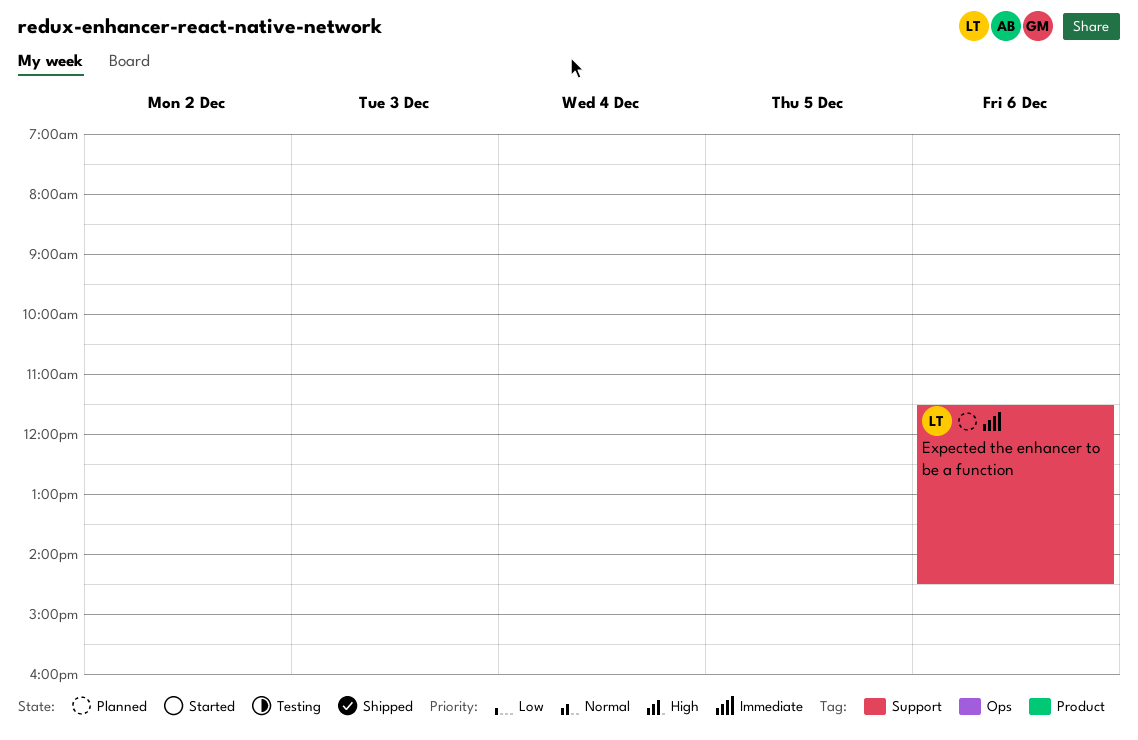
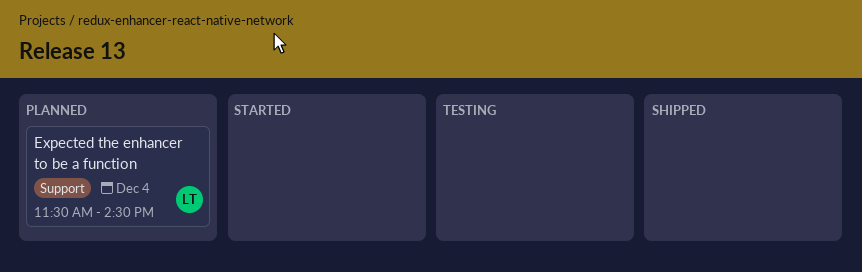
Expected the enhancer to be a function, day: Dec 6 -> Dec 4

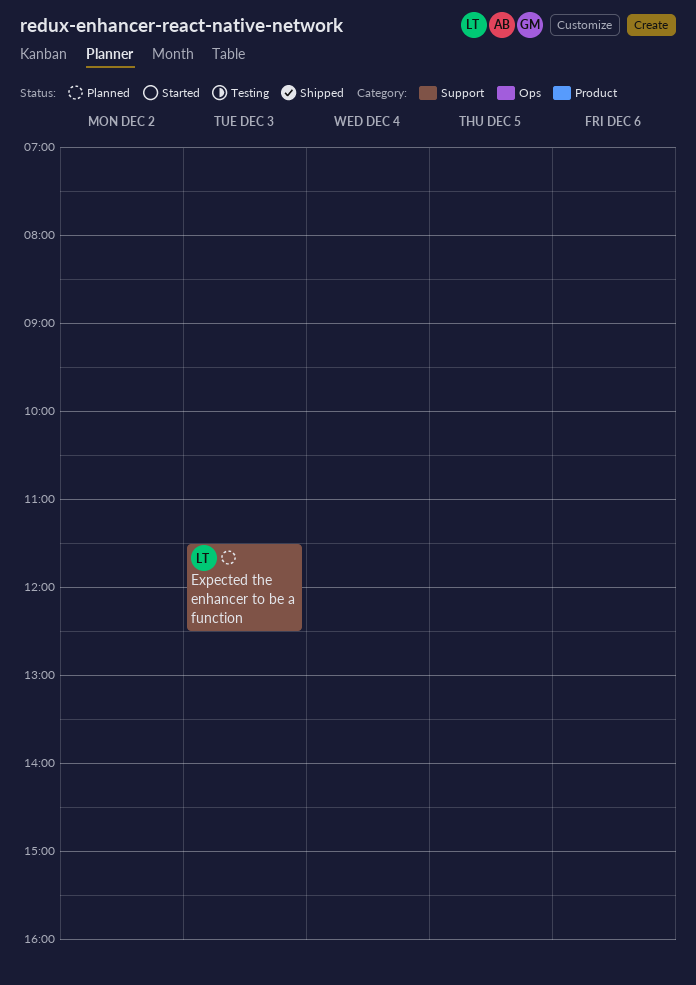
Expected the enhancer to be a function, day: Dec 4 -> Dec 3
Expected the enhancer to be a function, ends: 14:30 -> 12:30

